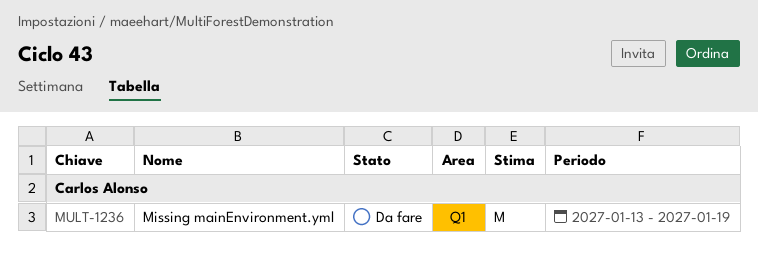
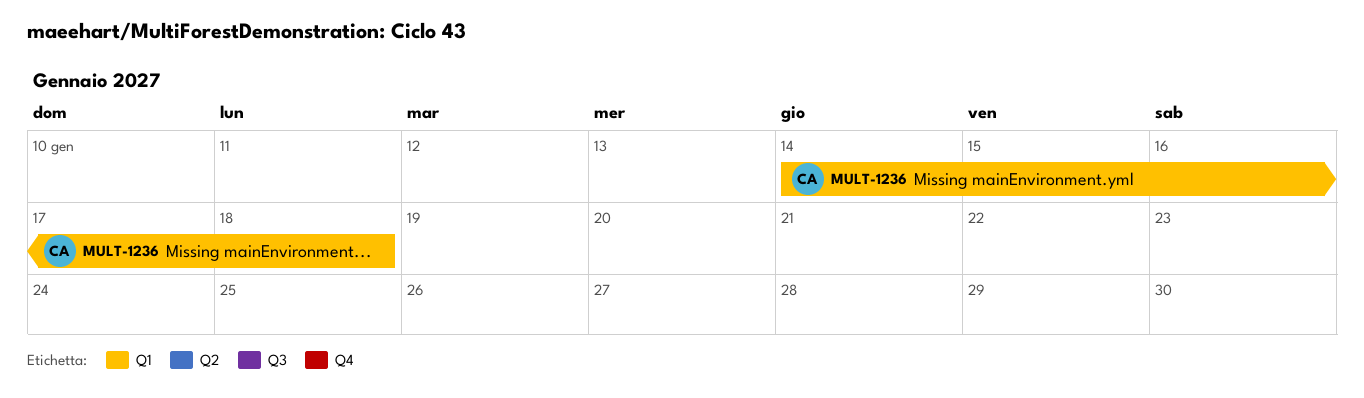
MULT-1236, start: Jan 13 -> Jan 14
MULT-1236, due: Jan 19 -> Jan 18

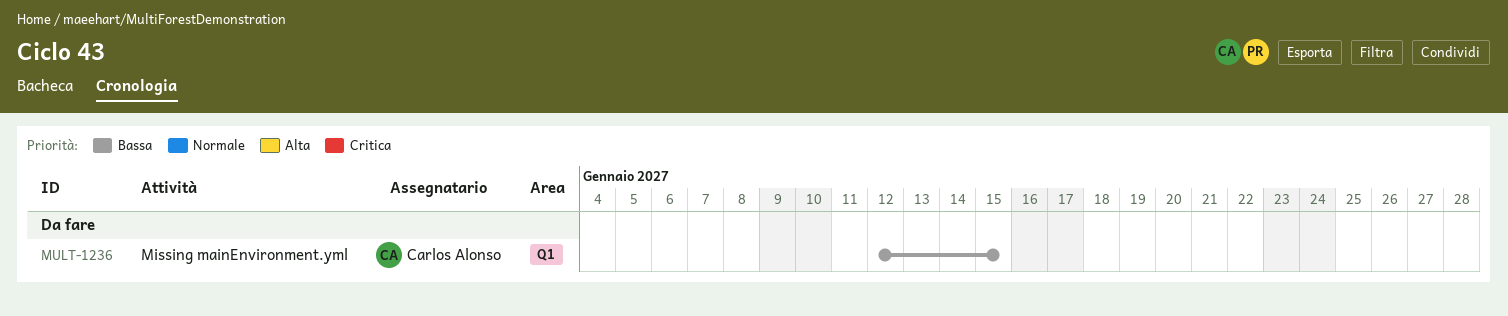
MULT-1236, start: Jan 14 -> Jan 12
MULT-1236, due: Jan 18 -> Jan 15

